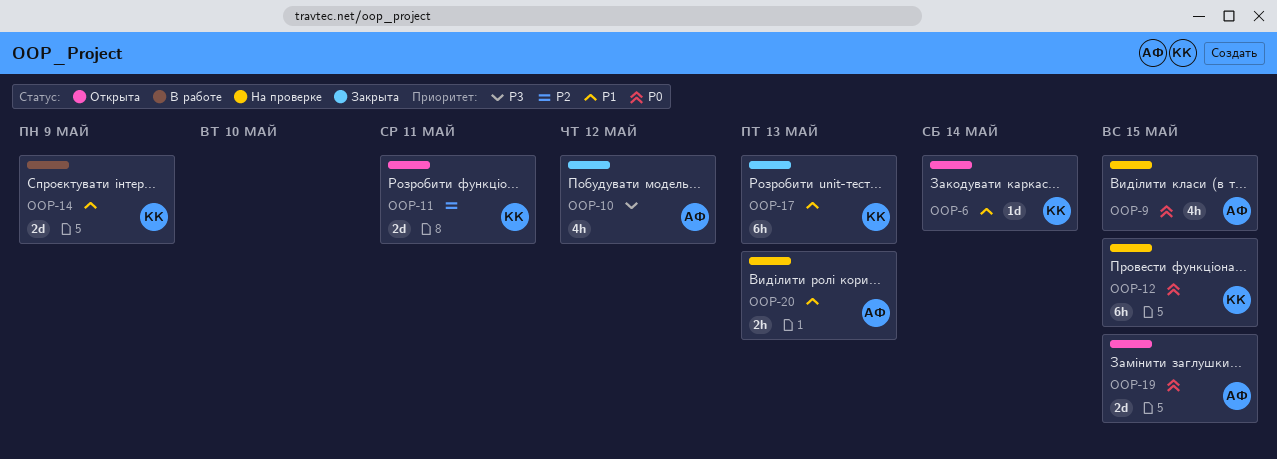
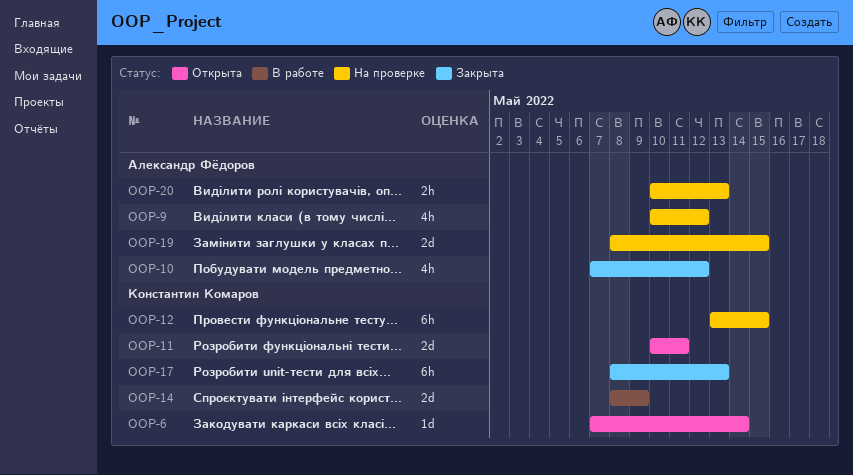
OOP-9, due: May 15 -> May 12
OOP-19, status: Открыта -> На проверке

